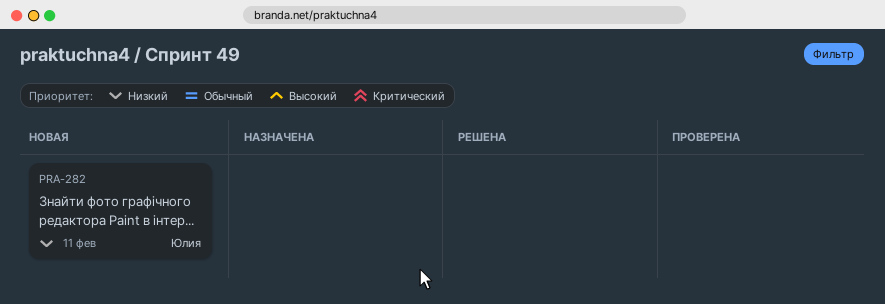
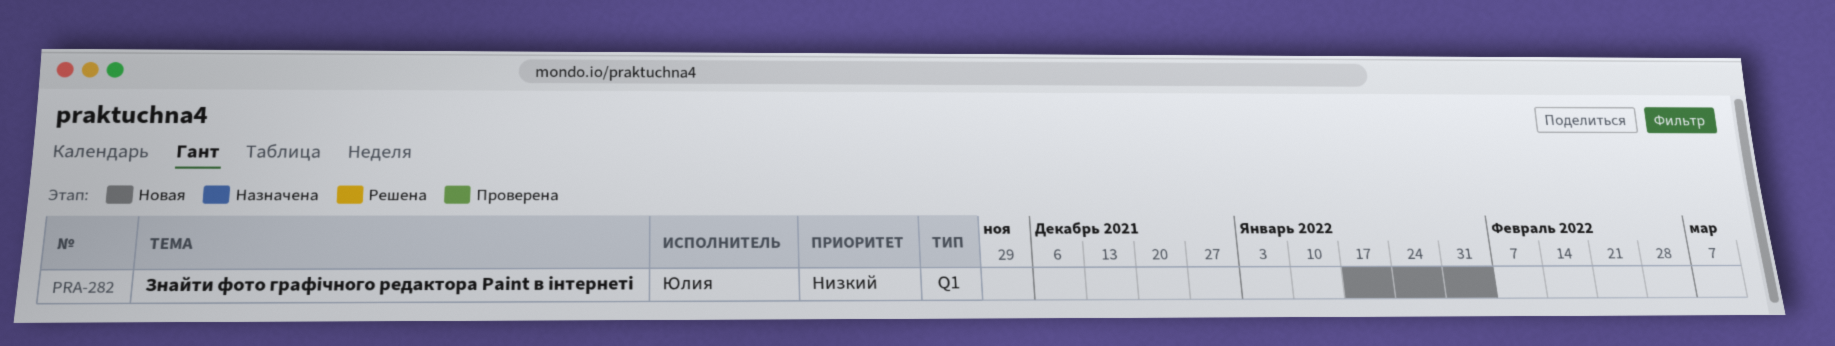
PRA-282, due: Feb 11 -> Feb 4

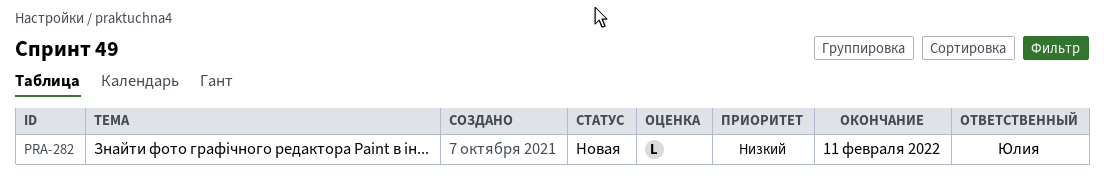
PRA-282, due: Feb 4 -> Feb 11

